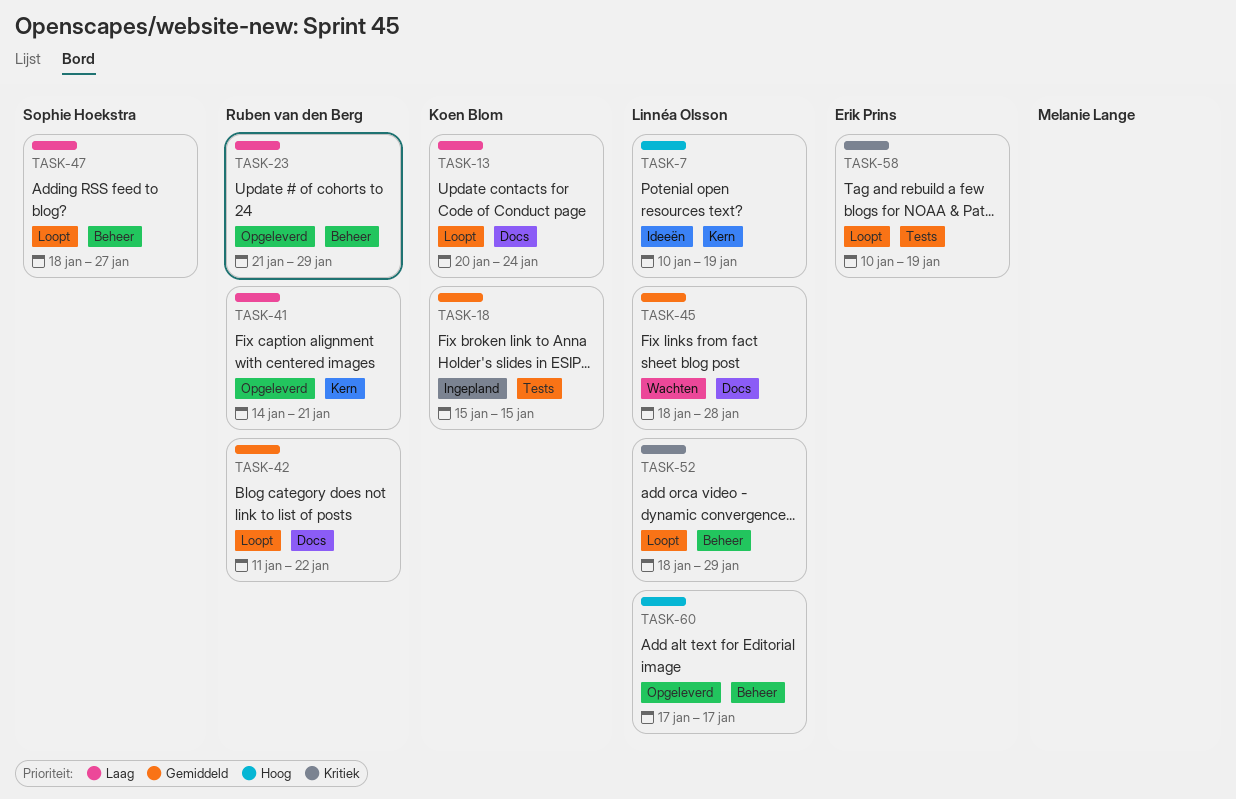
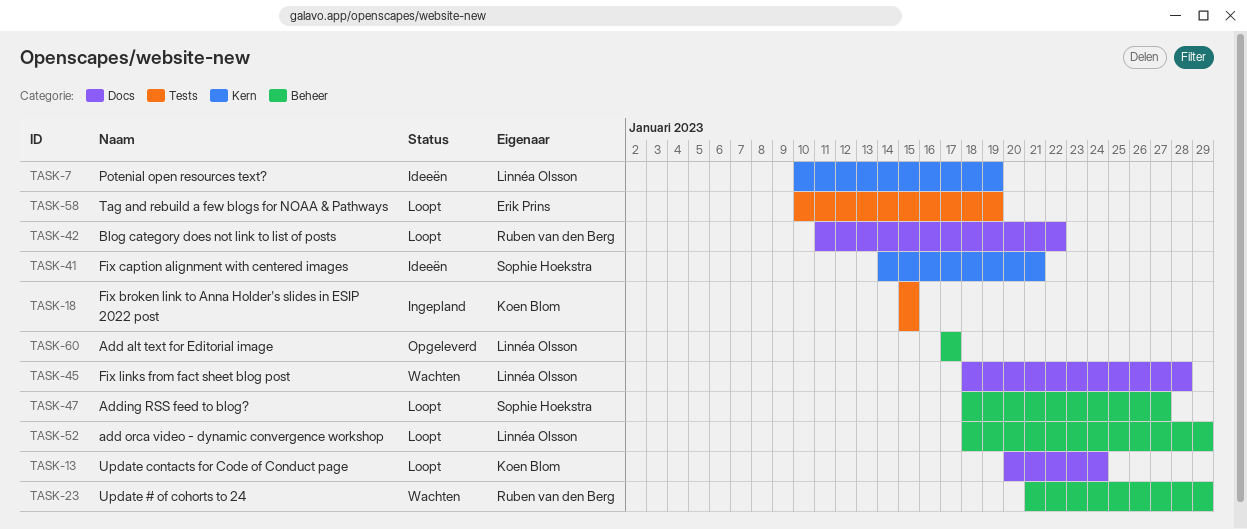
TASK-23, status: Opgeleverd -> Wachten
TASK-41, status: Opgeleverd -> Ideeën
TASK-41, owner: Ruben van den Berg -> Sophie Hoekstra

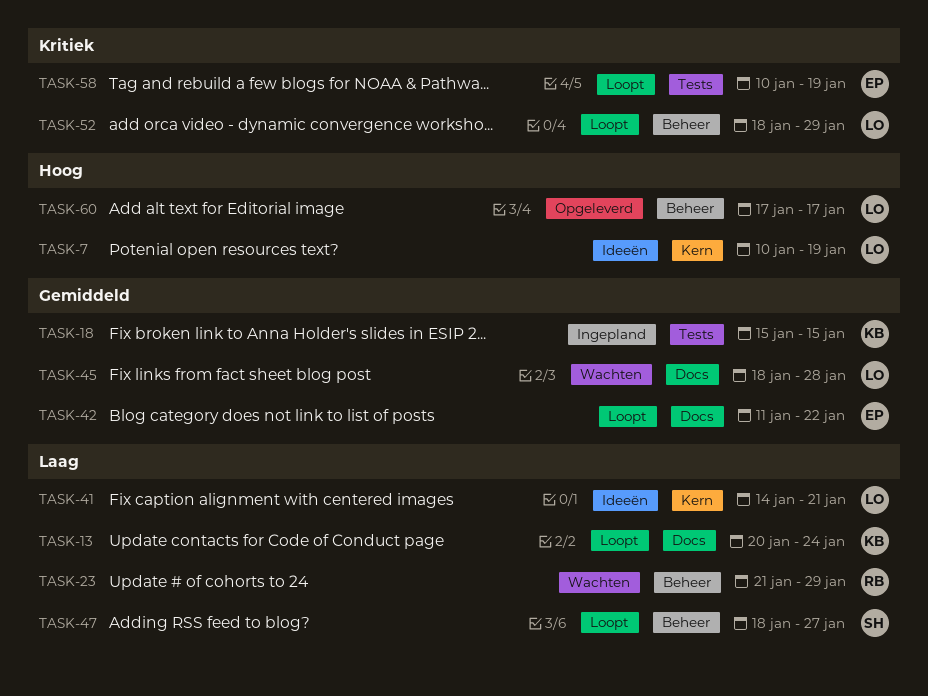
TASK-41, owner: Sophie Hoekstra -> Linnéa Olsson
TASK-42, owner: Ruben van den Berg -> Erik Prins

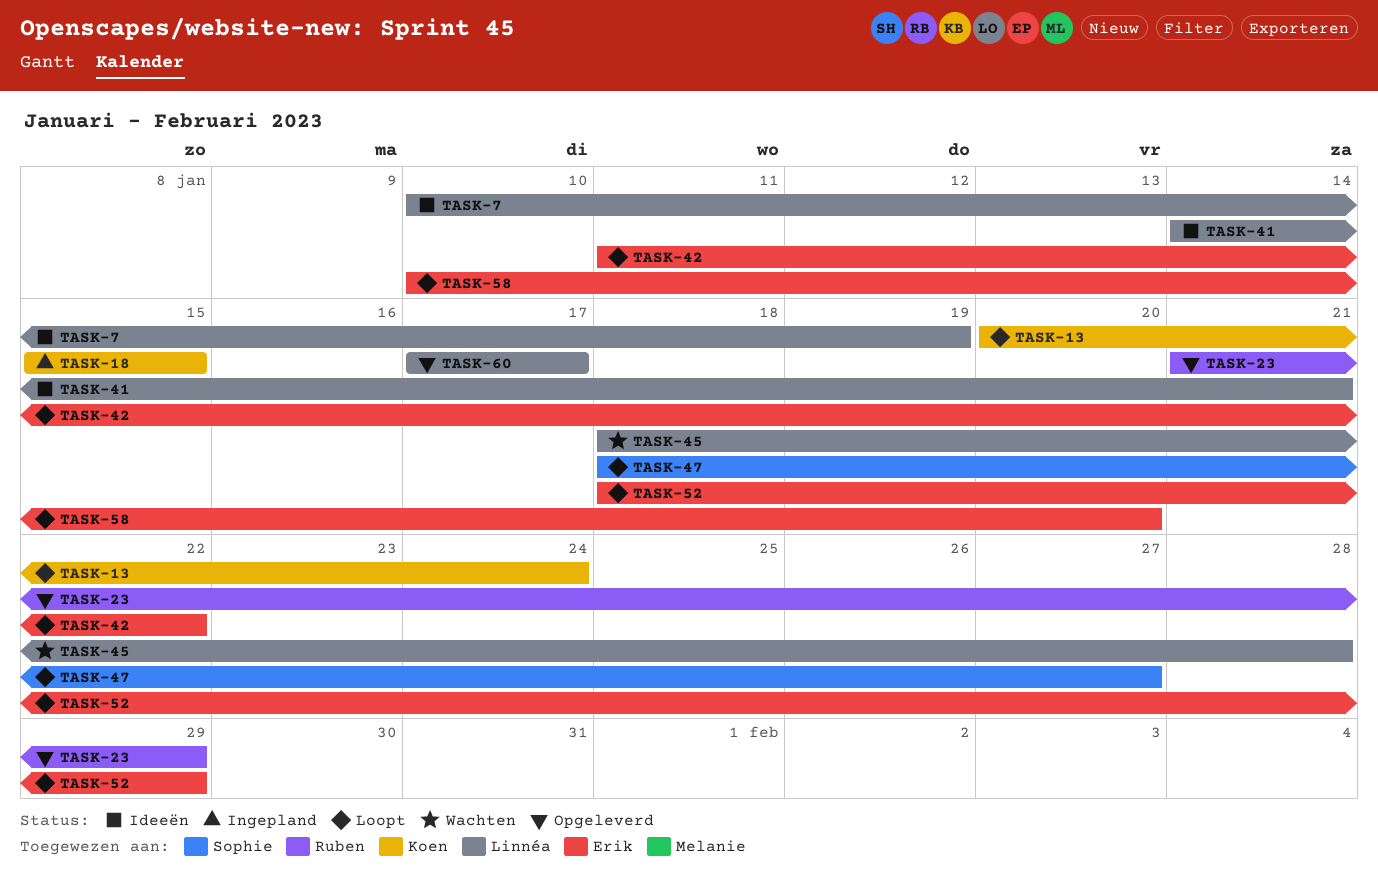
TASK-23, status: Wachten -> Opgeleverd
TASK-52, owner: Linnéa -> Erik
TASK-58, due: Jan 19 -> Jan 20

